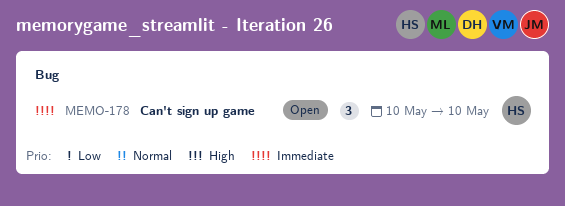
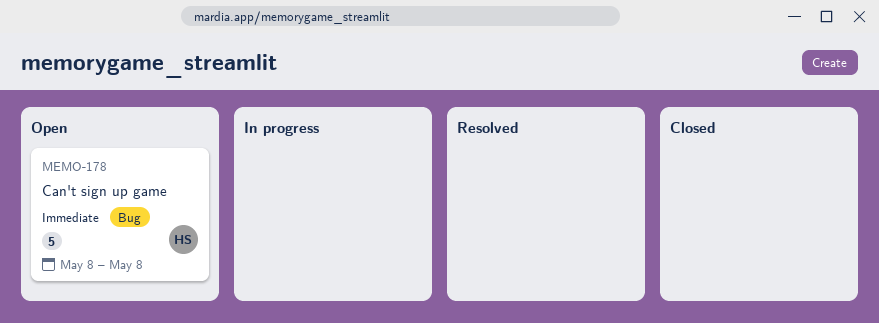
MEMO-178, estimate: 3 -> 5
MEMO-178, start: May 10 -> May 8
MEMO-178, due: May 10 -> May 8

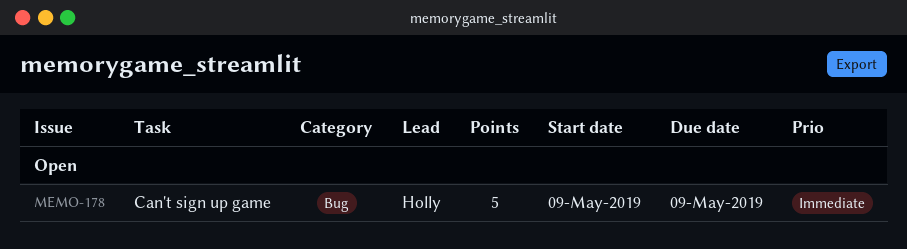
MEMO-178, start: May 8 -> May 9
MEMO-178, due: May 8 -> May 9

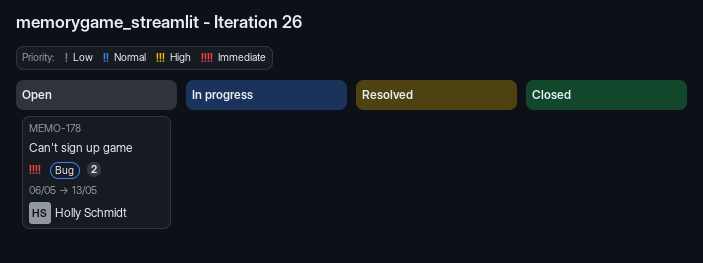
MEMO-178, estimate: 5 -> 2
MEMO-178, start: May 9 -> May 6
MEMO-178, due: May 9 -> May 13

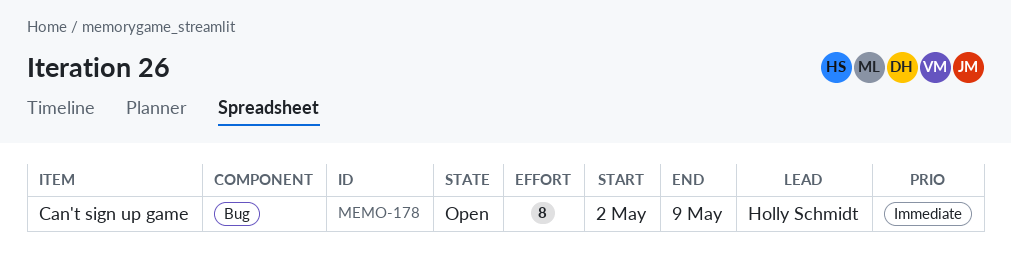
MEMO-178, estimate: 2 -> 8
MEMO-178, start: May 6 -> May 2
MEMO-178, due: May 13 -> May 9

